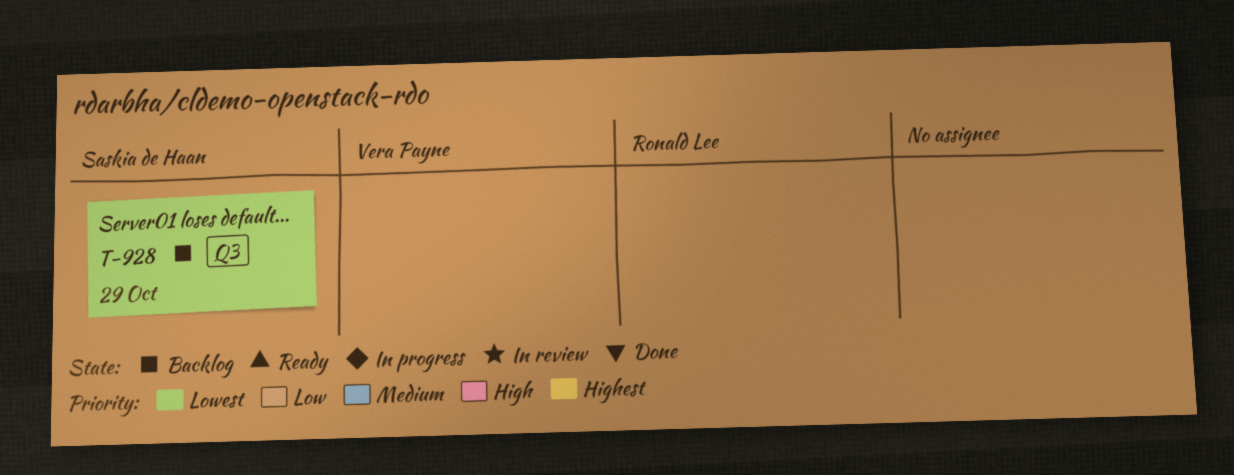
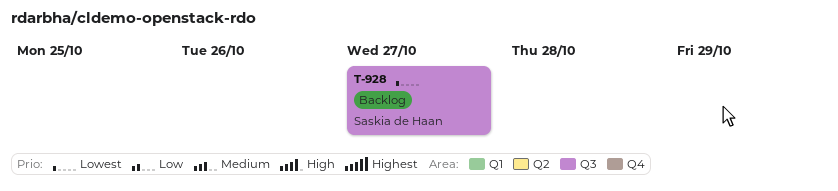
T-928, due: Oct 29 -> Oct 27

